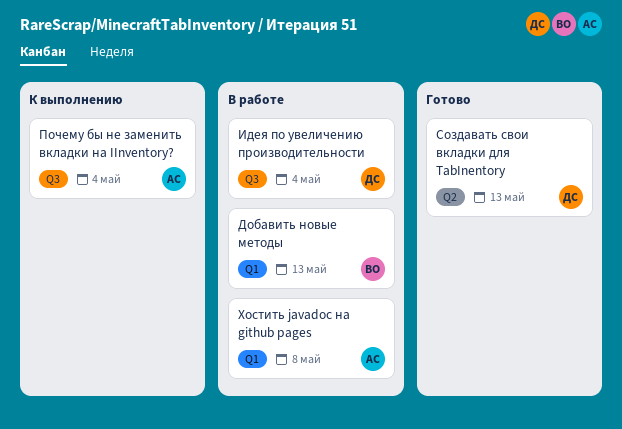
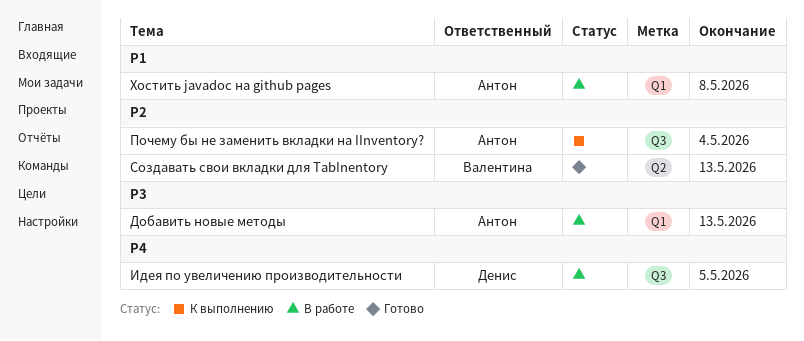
Добавить новые методы, owner: Валентина -> Антон
Идея по увеличению производительности, due: May 4 -> May 5
Создавать свои вкладки для TabInentory, owner: Денис -> Валентина

